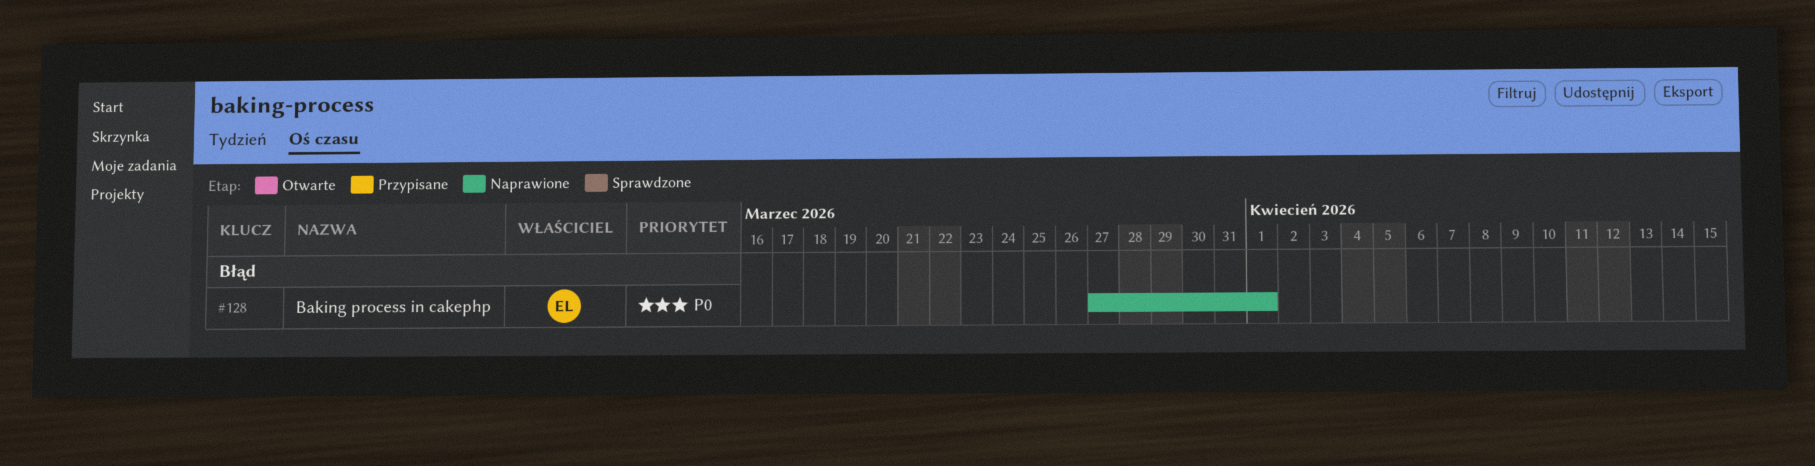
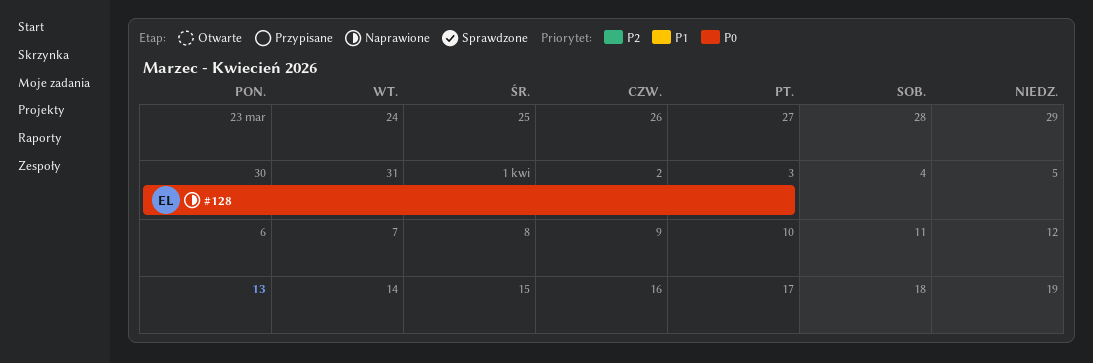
#128, start: Mar 27 -> Mar 30
#128, due: Apr 1 -> Apr 3

